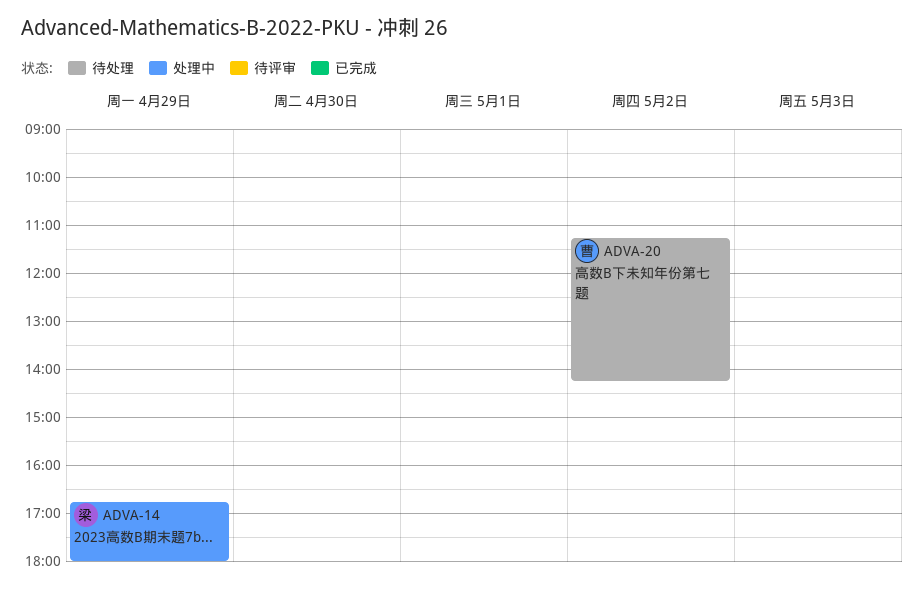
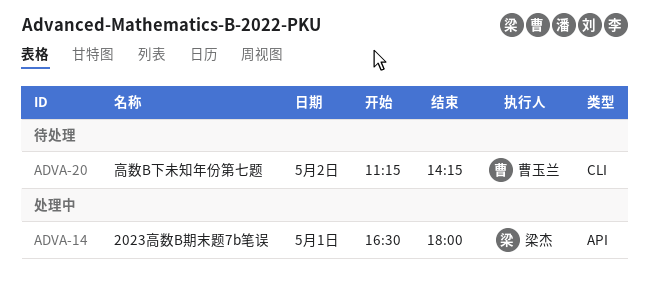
ADVA-14, day: Apr 29 -> May 1
ADVA-14, begins: 16:45 -> 16:30

